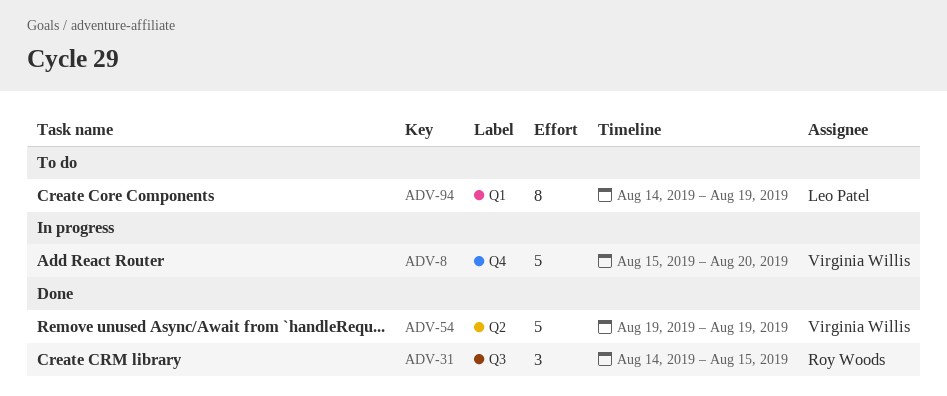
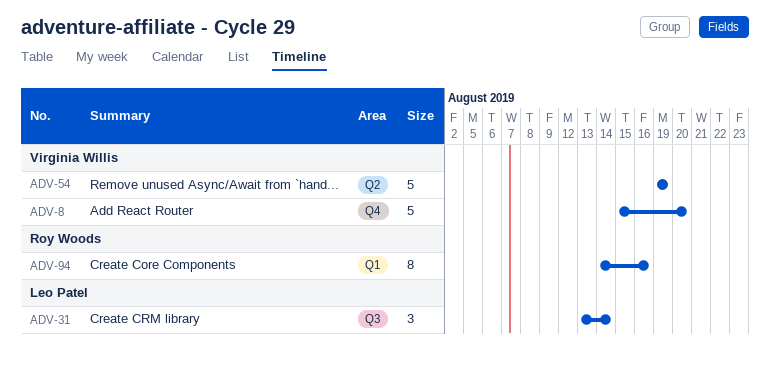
ADV-31, owner: Roy Woods -> Leo Patel
ADV-31, start: Aug 14 -> Aug 13
ADV-31, due: Aug 15 -> Aug 14
ADV-94, owner: Leo Patel -> Roy Woods
ADV-94, due: Aug 19 -> Aug 16

